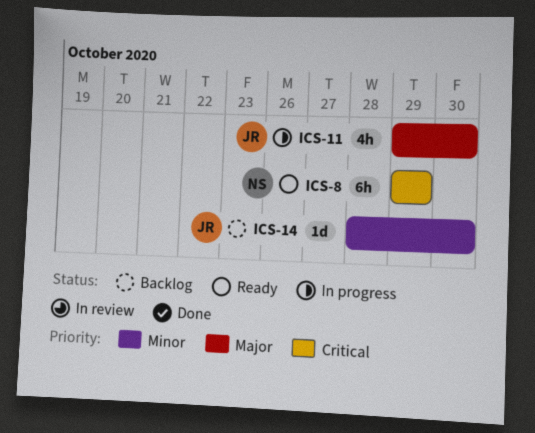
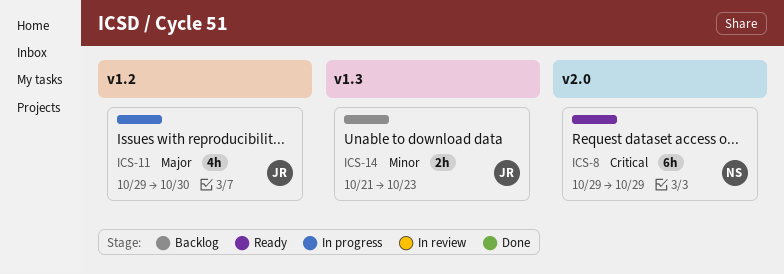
ICS-14, estimate: 1d -> 2h
ICS-14, start: Oct 28 -> Oct 21
ICS-14, due: Oct 30 -> Oct 23

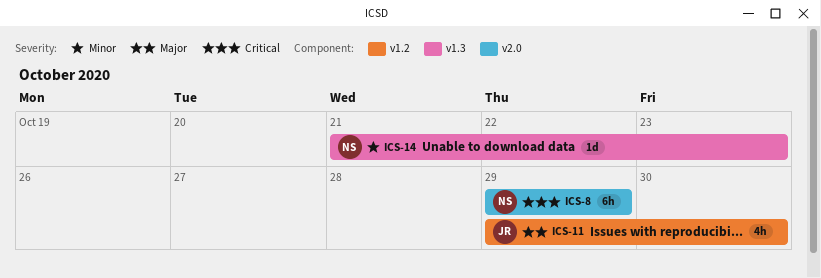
ICS-14, owner: JR -> NS
ICS-14, estimate: 2h -> 1d

